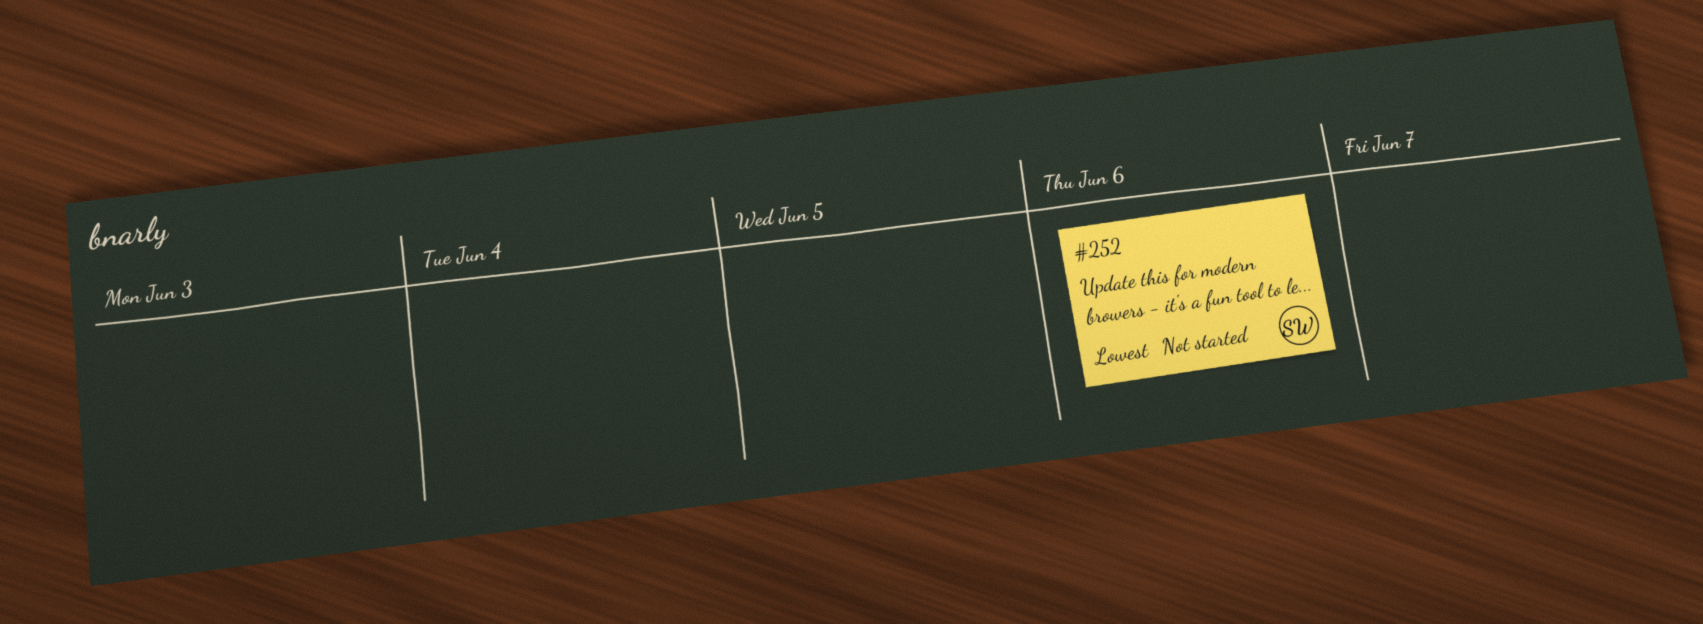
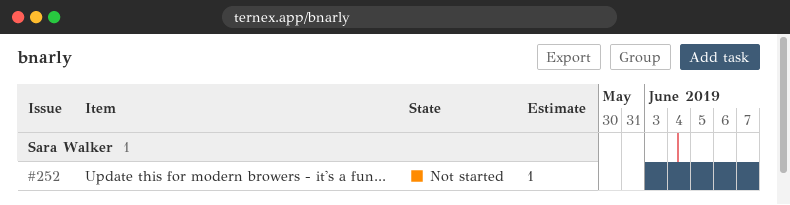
#252, due: Jun 6 -> Jun 7

